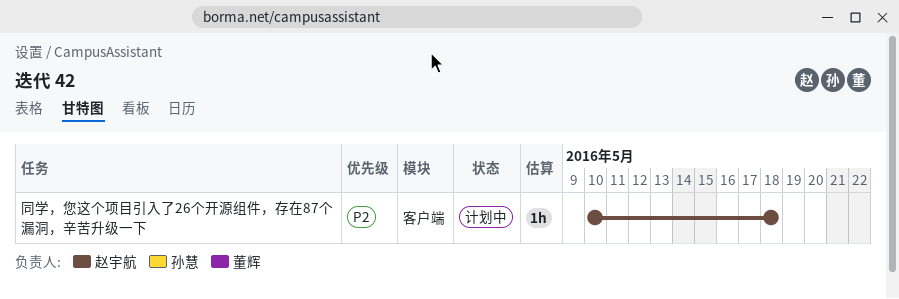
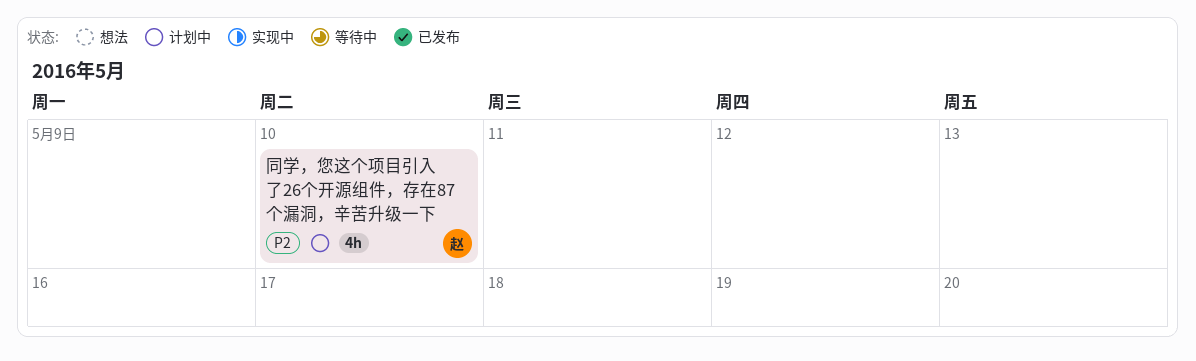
同学，您这个项目引入了26个开源组件，存在87个漏洞，辛苦升级一下, estimate: 1h -> 4h
同学，您这个项目引入了26个开源组件，存在87个漏洞，辛苦升级一下, due: May 18 -> May 10

